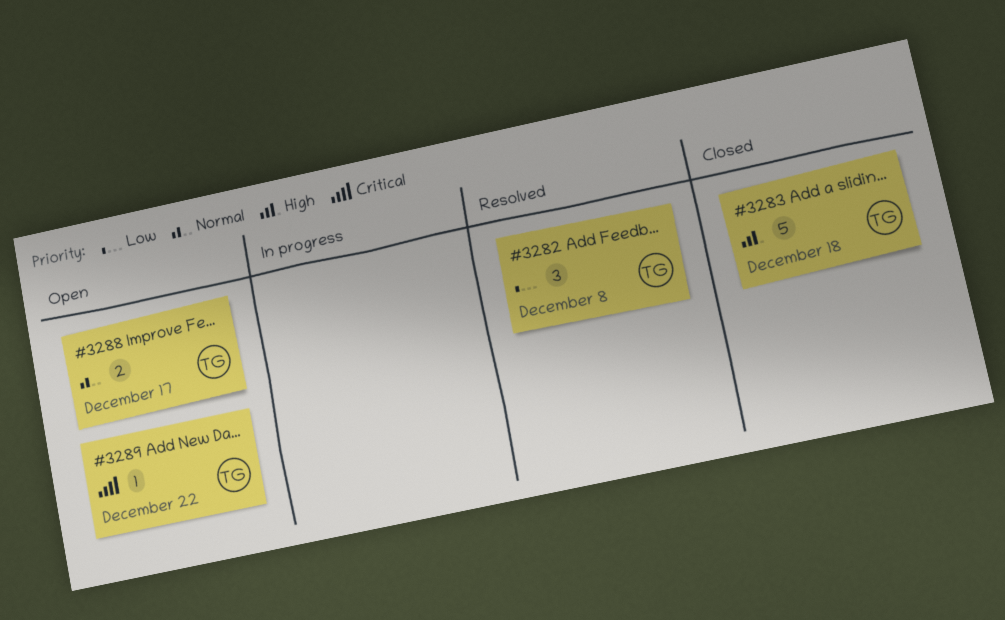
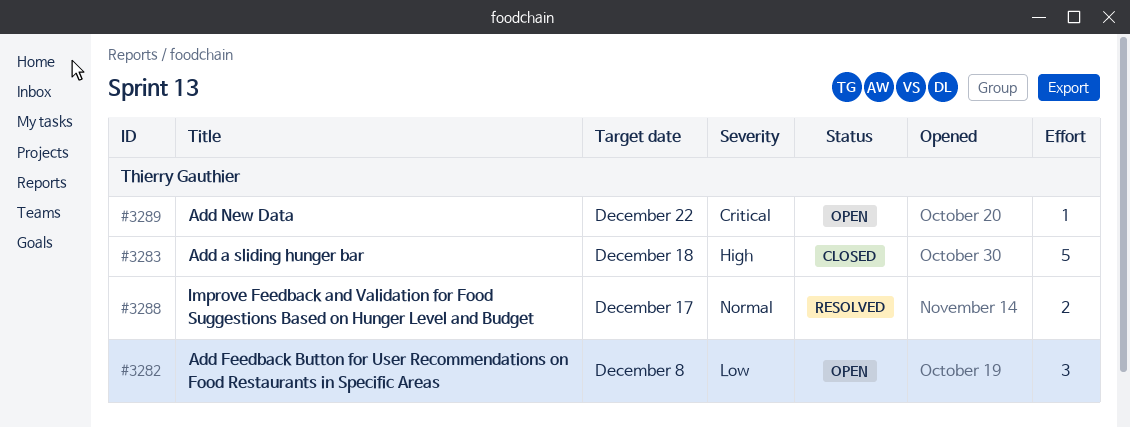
#3282, status: Resolved -> Open
#3288, status: Open -> Resolved

